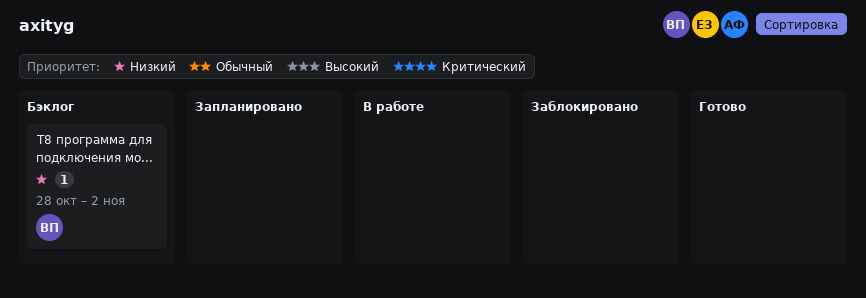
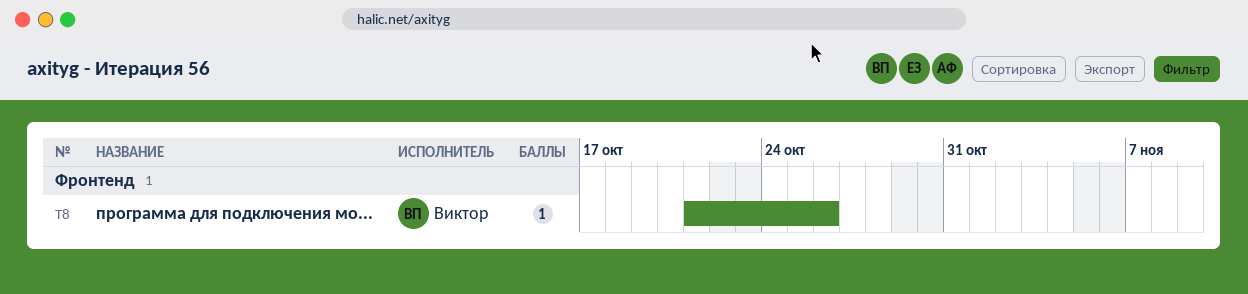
T8, start: Oct 28 -> Oct 21
T8, due: Nov 2 -> Oct 26

